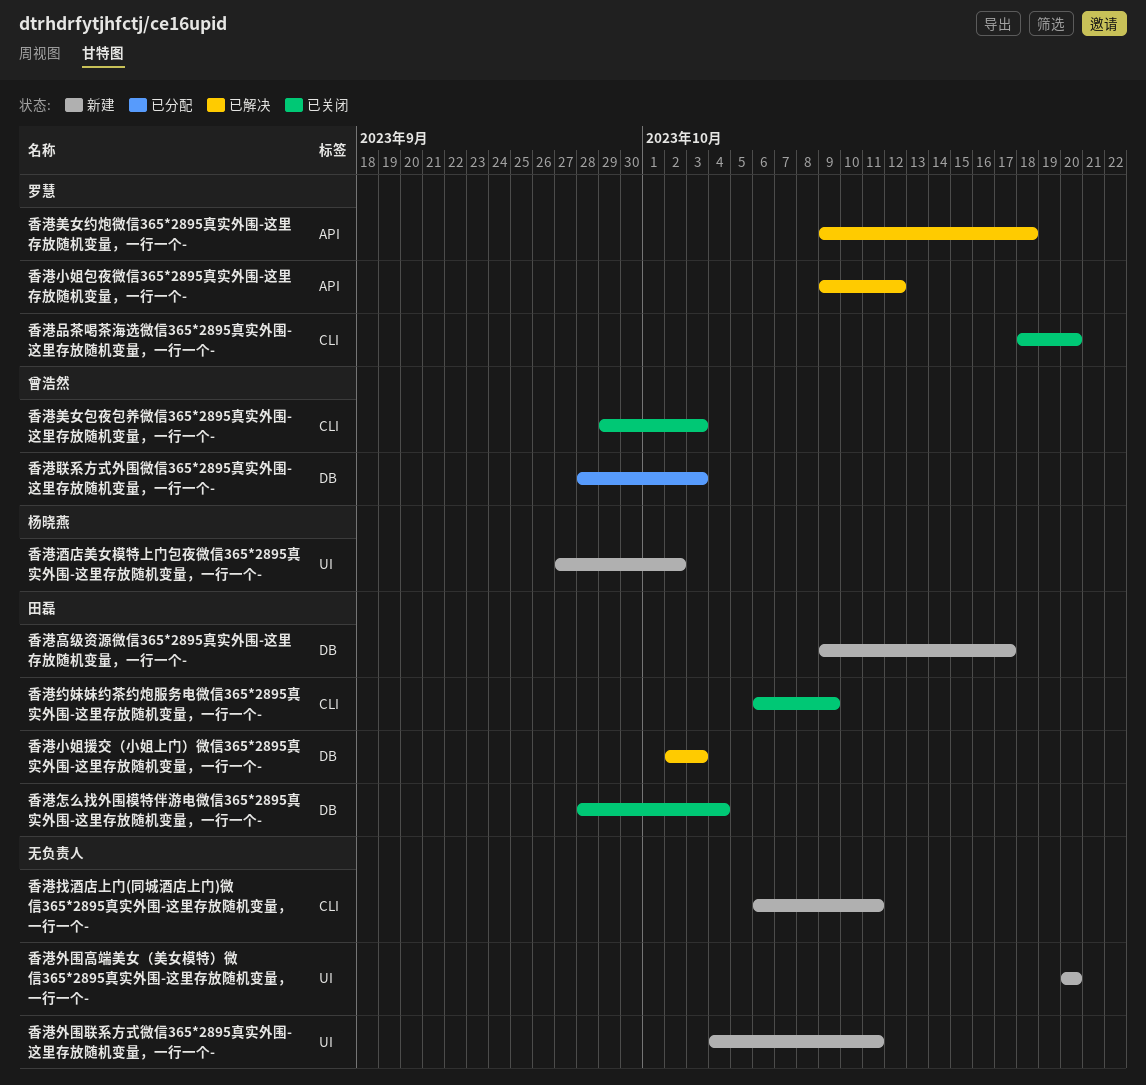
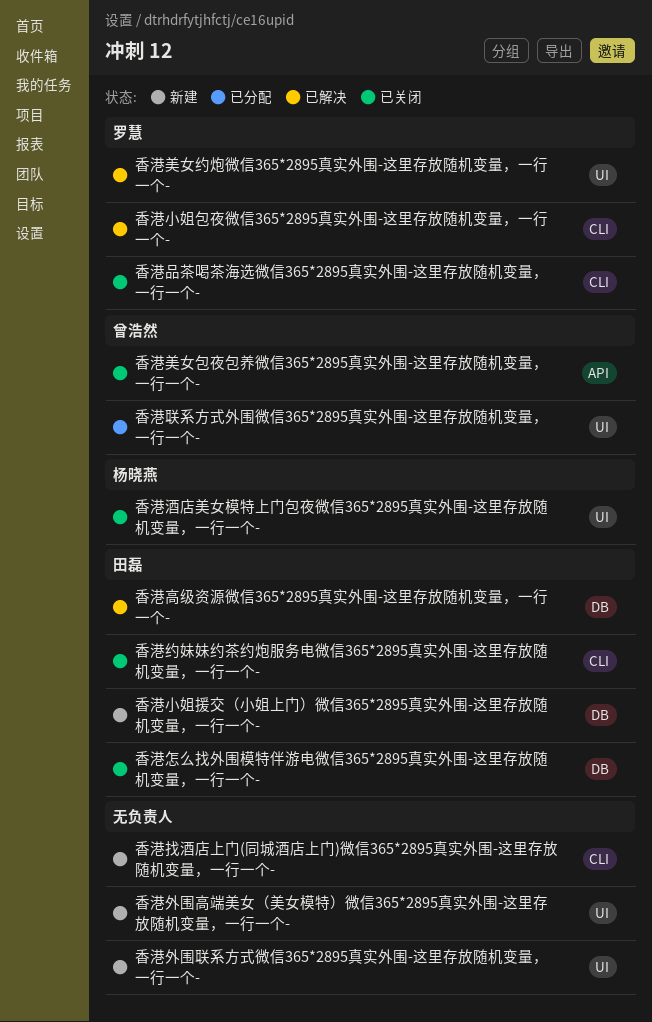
香港小姐包夜微信365*2895真实外围-这里存放随机变量，一行一个-, label: API -> CLI
香港小姐援交（小姐上门）微信365*2895真实外围-这里存放随机变量，一行一个-, status: 已解决 -> 新建
香港美女包夜包养微信365*2895真实外围-这里存放随机变量，一行一个-, label: CLI -> API
香港美女约炮微信365*2895真实外围-这里存放随机变量，一行一个-, label: API -> UI
香港联系方式外围微信365*2895真实外围-这里存放随机变量，一行一个-, label: DB -> UI
香港酒店美女模特上门包夜微信365*2895真实外围-这里存放随机变量，一行一个-, status: 新建 -> 已关闭
香港高级资源微信365*2895真实外围-这里存放随机变量，一行一个-, status: 新建 -> 已解决

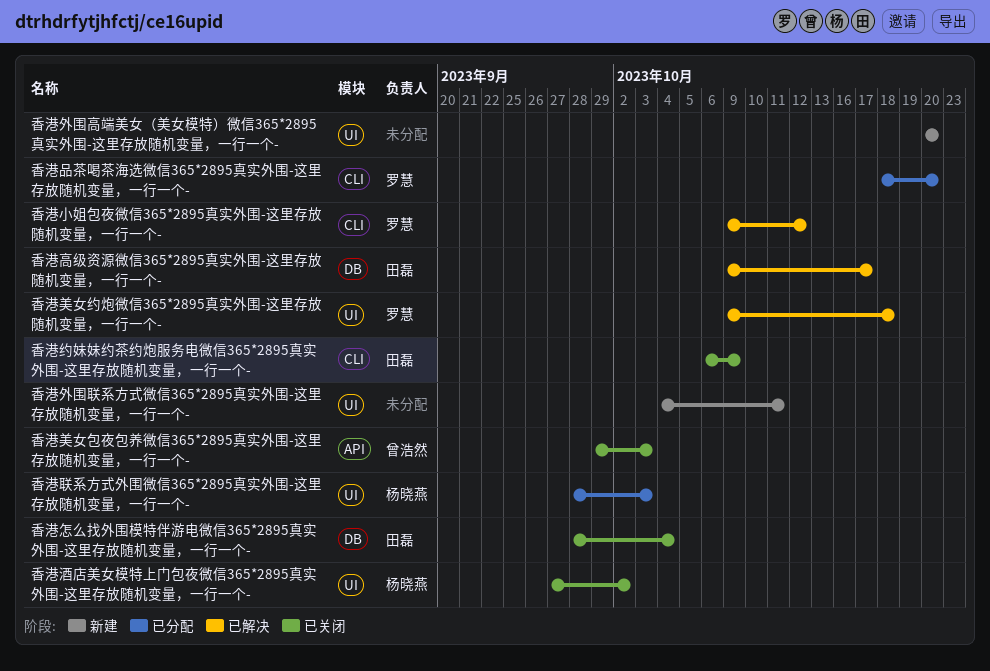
香港品茶喝茶海选微信365*2895真实外围-这里存放随机变量，一行一个-, status: 已关闭 -> 已分配
香港小姐援交（小姐上门）微信365*2895真实外围-这里存放随机变量，一行一个-: present -> none
香港找酒店上门(同城酒店上门)微信365*2895真实外围-这里存放随机变量，一行一个-: present -> none
香港联系方式外围微信365*2895真实外围-这里存放随机变量，一行一个-, owner: 曾浩然 -> 杨晓燕

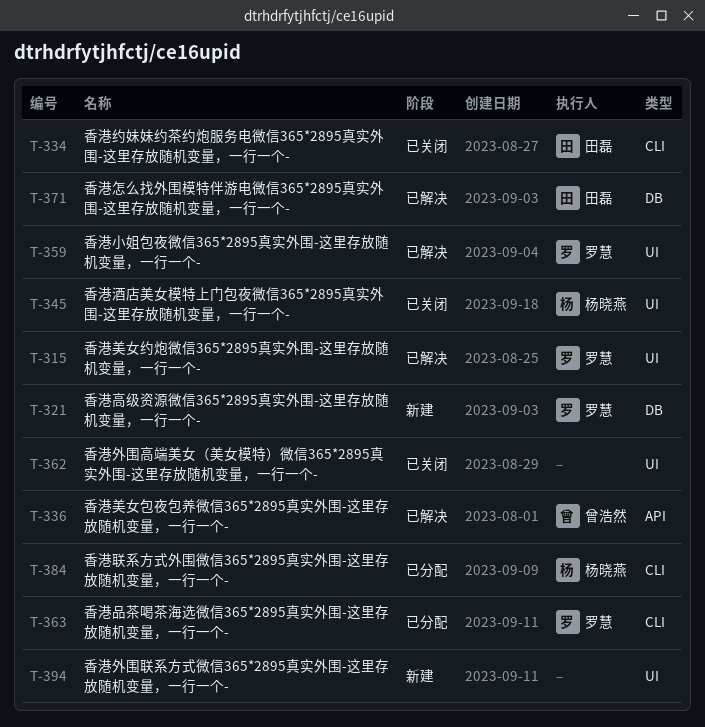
香港外围高端美女（美女模特）微信365*2895真实外围-这里存放随机变量，一行一个-, status: 新建 -> 已关闭
香港小姐包夜微信365*2895真实外围-这里存放随机变量，一行一个-, label: CLI -> UI
香港怎么找外围模特伴游电微信365*2895真实外围-这里存放随机变量，一行一个-, status: 已关闭 -> 已解决
香港美女包夜包养微信365*2895真实外围-这里存放随机变量，一行一个-, status: 已关闭 -> 已解决
香港联系方式外围微信365*2895真实外围-这里存放随机变量，一行一个-, label: UI -> CLI
香港高级资源微信365*2895真实外围-这里存放随机变量，一行一个-, status: 已解决 -> 新建
香港高级资源微信365*2895真实外围-这里存放随机变量，一行一个-, owner: 田磊 -> 罗慧

